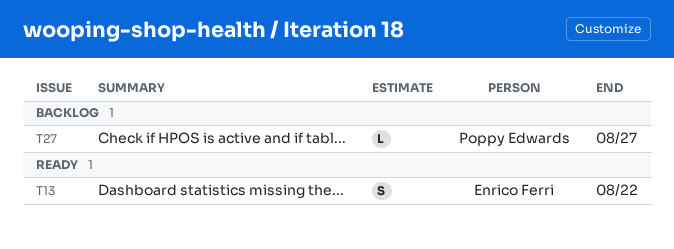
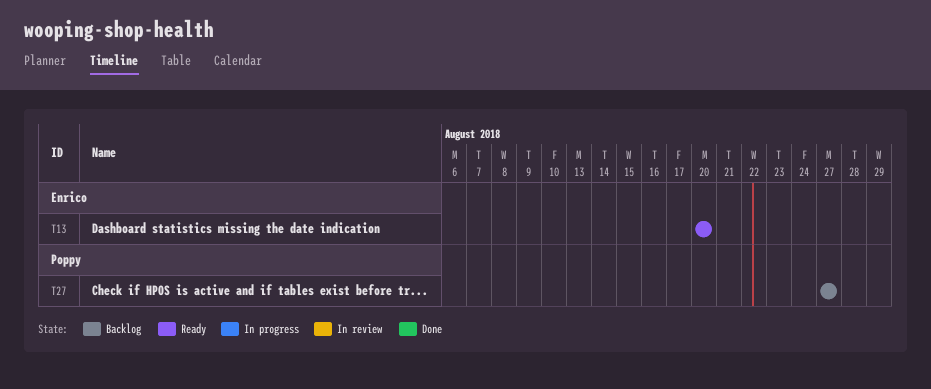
T13, due: Aug 22 -> Aug 20

